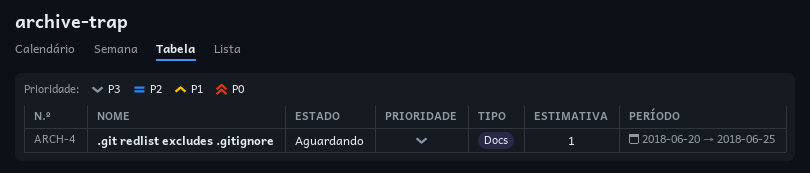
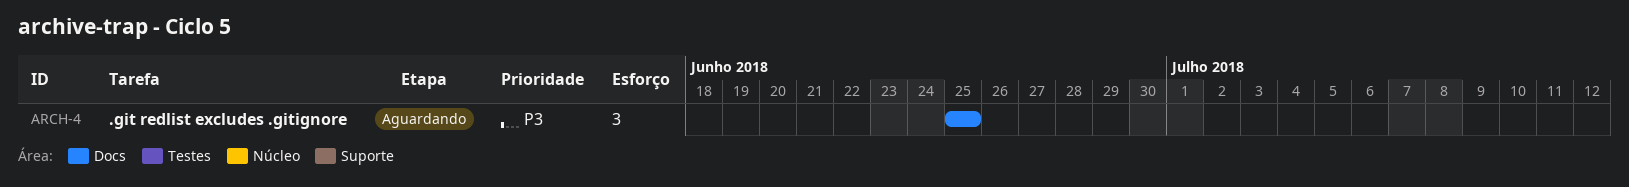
ARCH-4, estimate: 1 -> 3
ARCH-4, start: Jun 20 -> Jun 25

